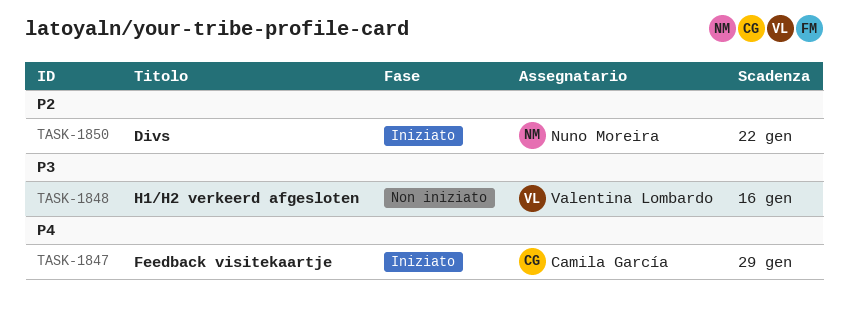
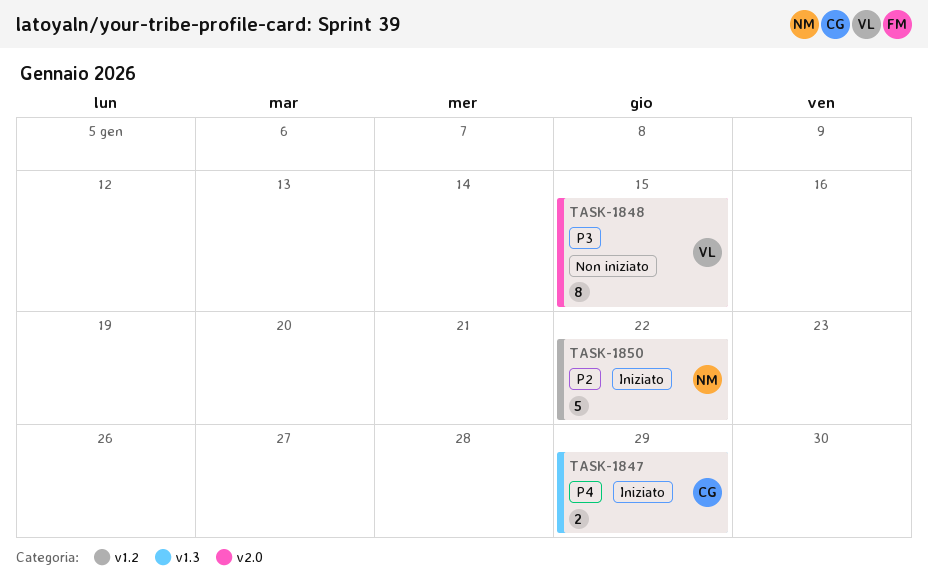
TASK-1848, due: Jan 16 -> Jan 15

